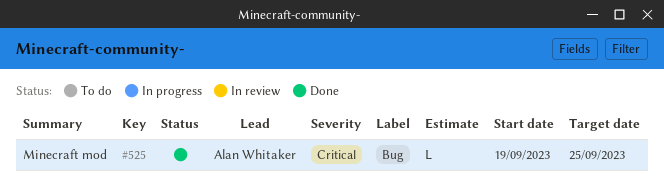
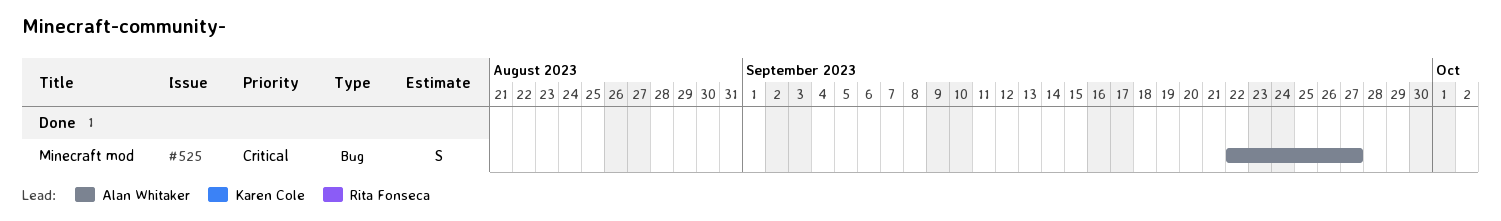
#525, estimate: L -> S
#525, start: Sep 19 -> Sep 22
#525, due: Sep 25 -> Sep 27

